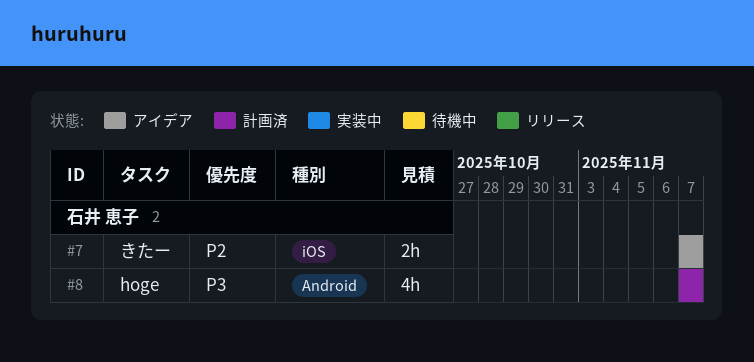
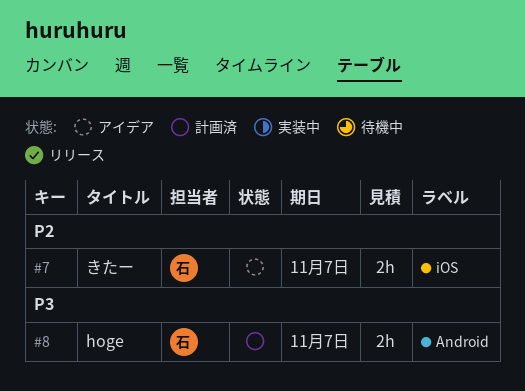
#8, estimate: 4h -> 2h

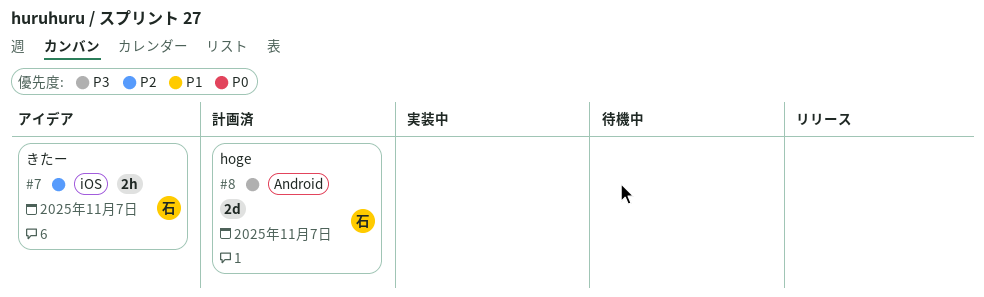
#8, estimate: 2h -> 2d

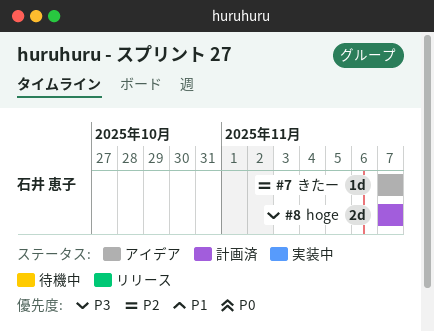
#7, estimate: 2h -> 1d

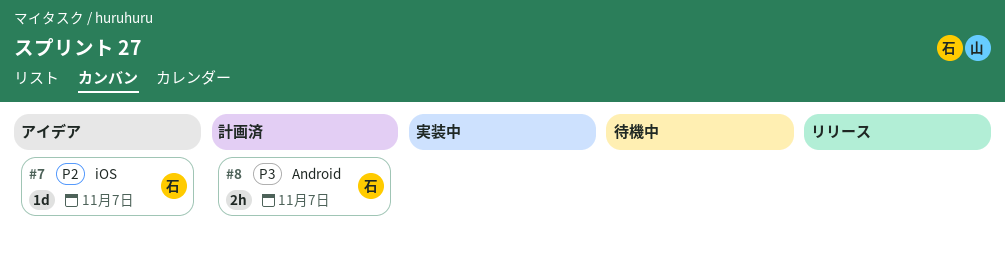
#8, estimate: 2d -> 2h

